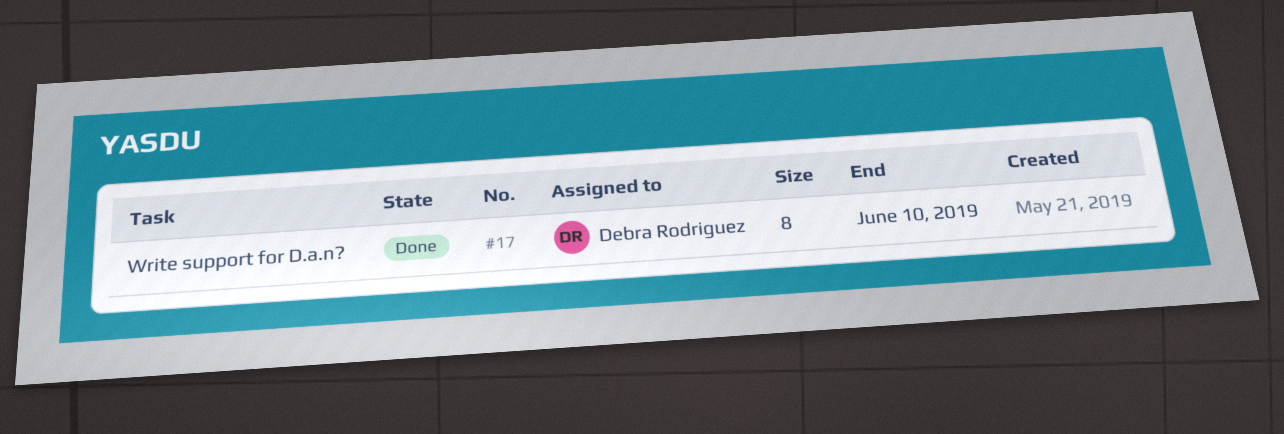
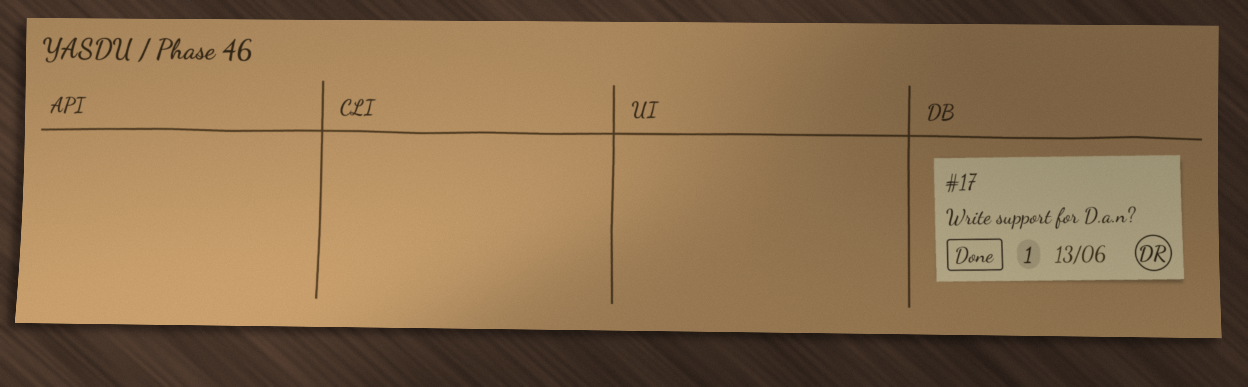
#17, estimate: 8 -> 1
#17, due: Jun 10 -> Jun 13

